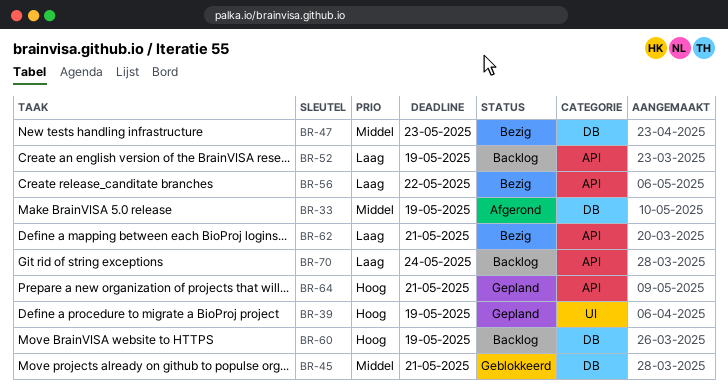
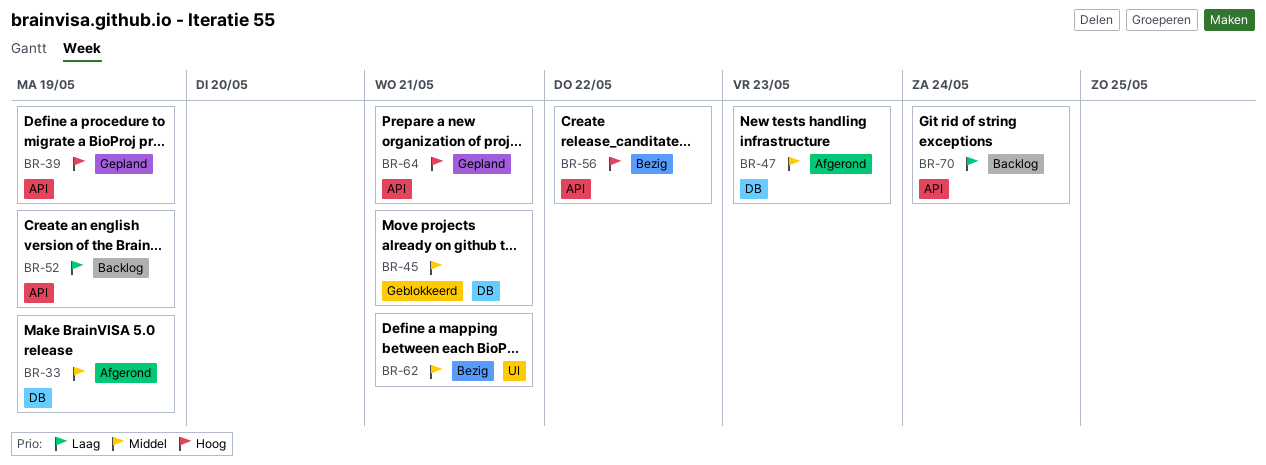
BR-39, label: UI -> API
BR-47, status: Bezig -> Afgerond
BR-56, priority: Laag -> Hoog
BR-60: present -> none
BR-62, priority: Laag -> Middel
BR-62, label: API -> UI

